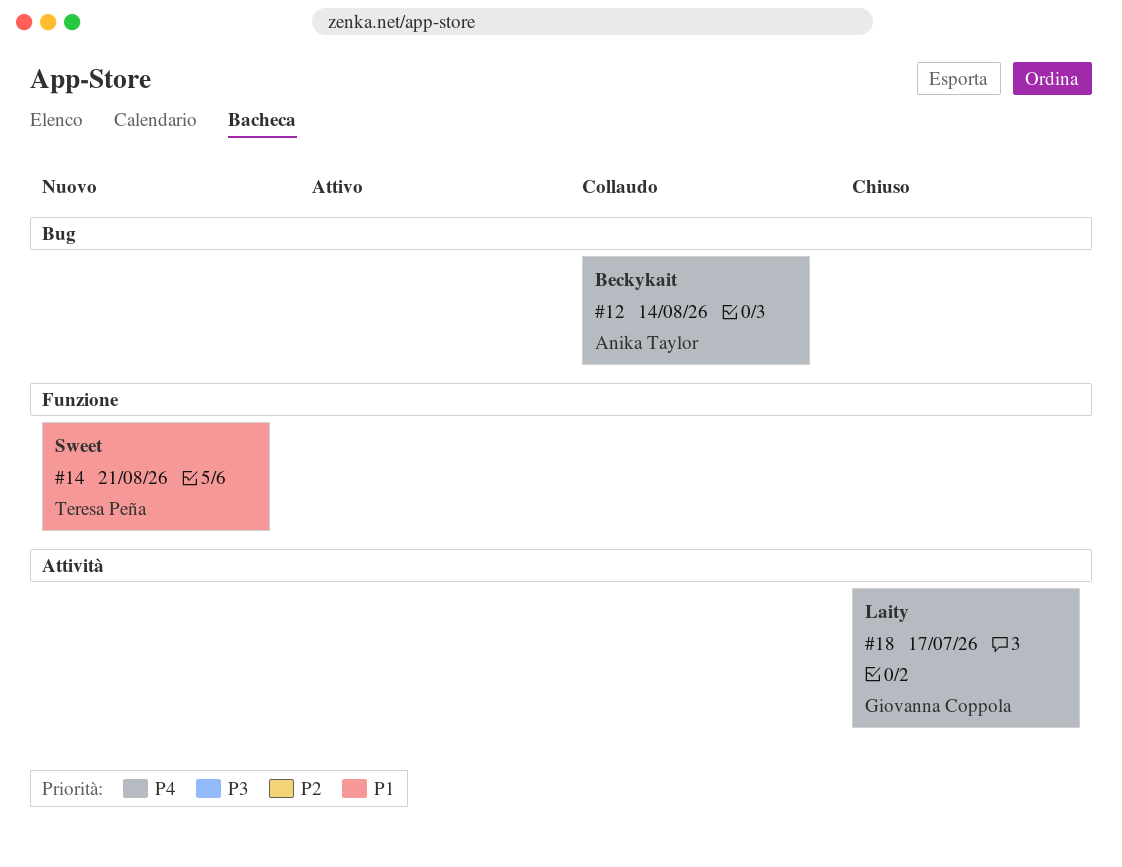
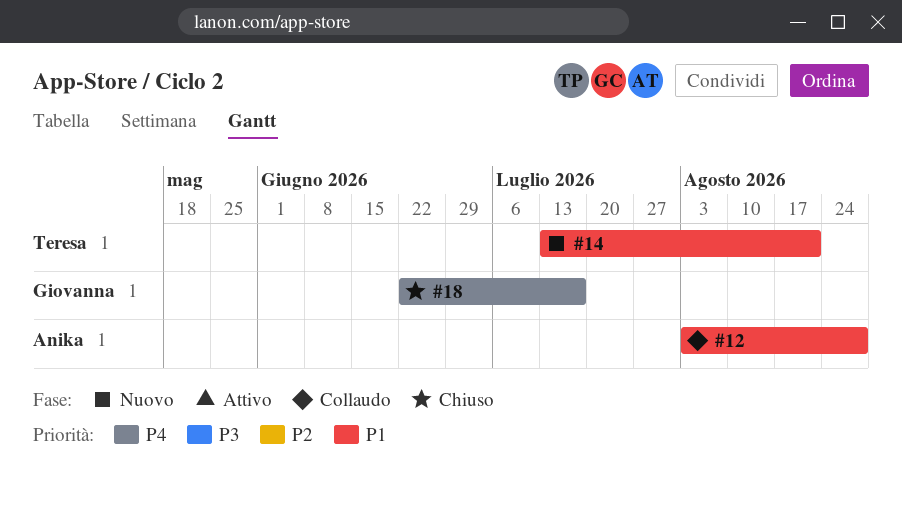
#12, priority: P4 -> P1
#12, due: Aug 14 -> Aug 28

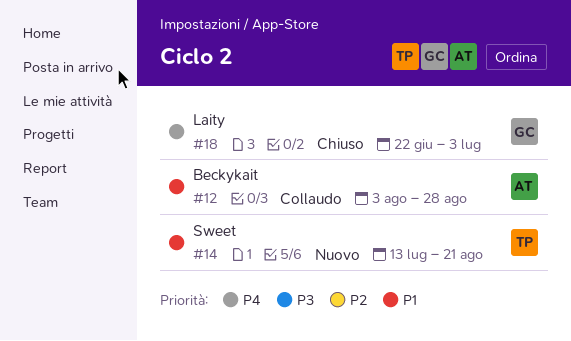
#18, due: Jul 17 -> Jul 3

